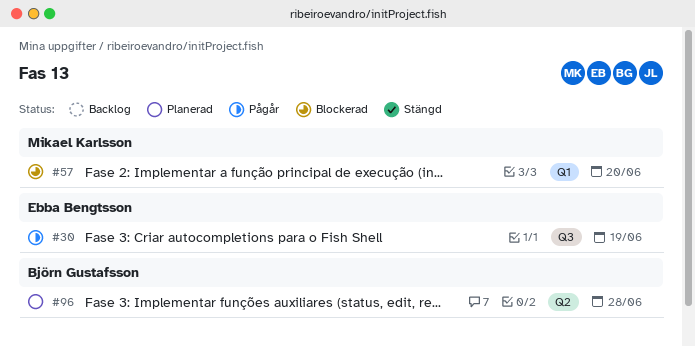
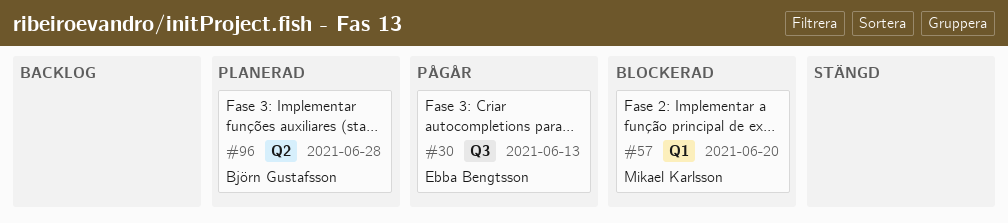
#30, due: Jun 19 -> Jun 13

